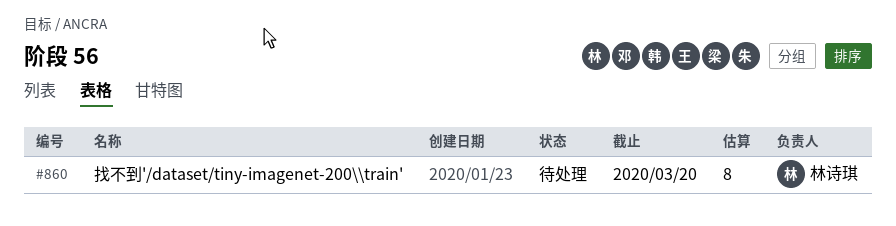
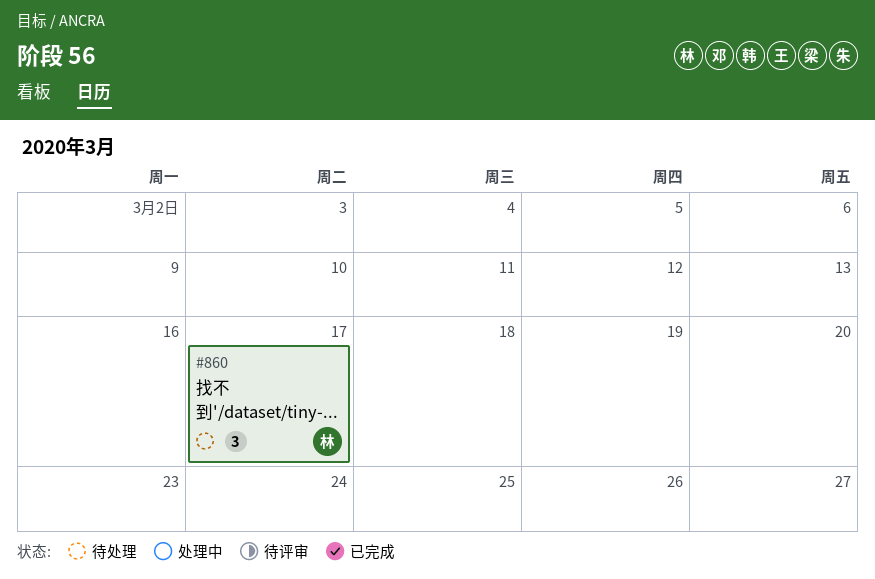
#860, estimate: 8 -> 3
#860, due: Mar 20 -> Mar 17

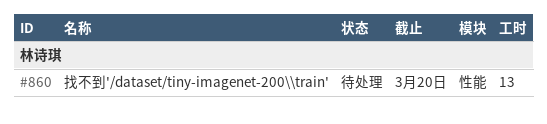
#860, estimate: 3 -> 13
#860, due: Mar 17 -> Mar 20

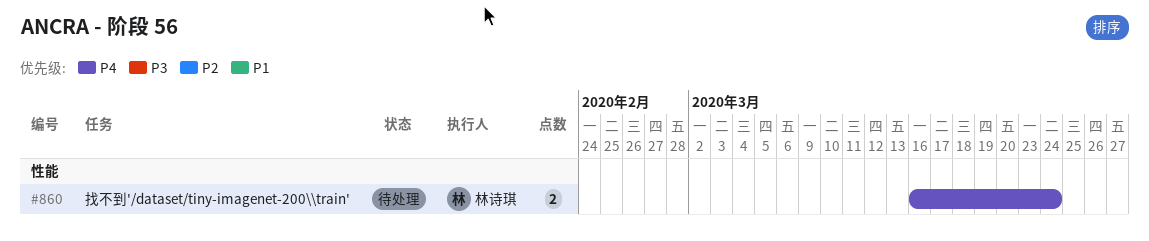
#860, estimate: 13 -> 2
#860, due: Mar 20 -> Mar 24

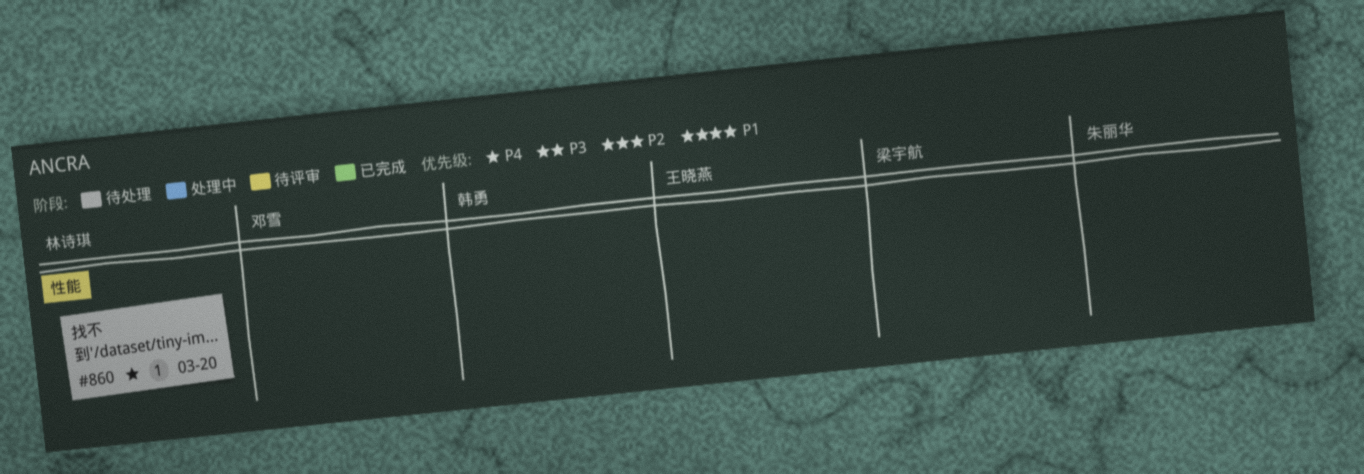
#860, estimate: 2 -> 1
#860, due: Mar 24 -> Mar 20

